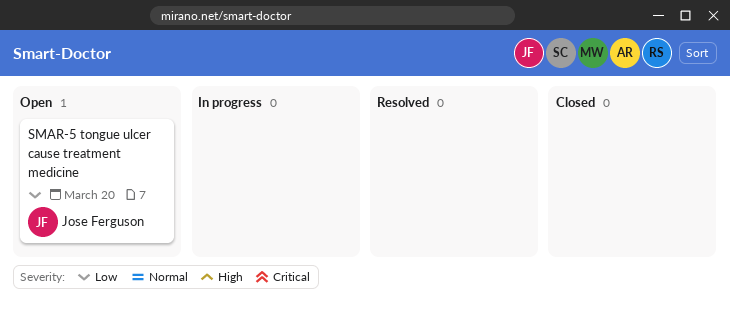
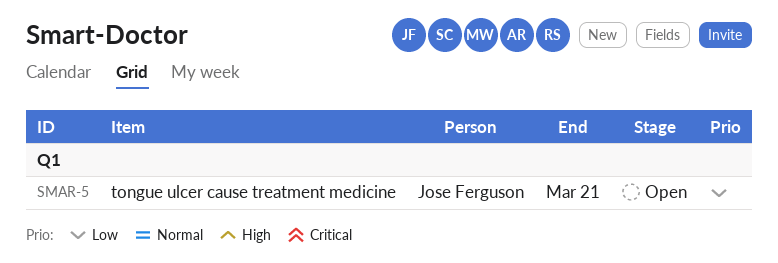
SMAR-5, due: Mar 20 -> Mar 21

